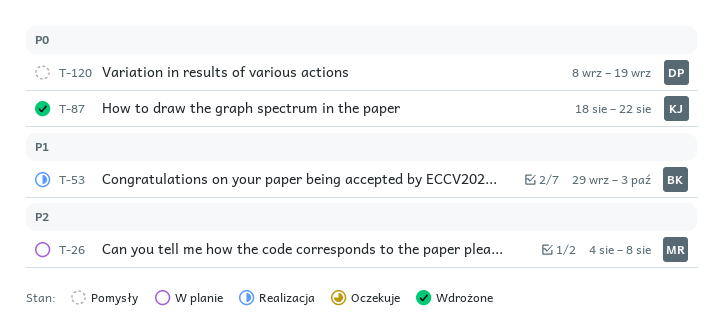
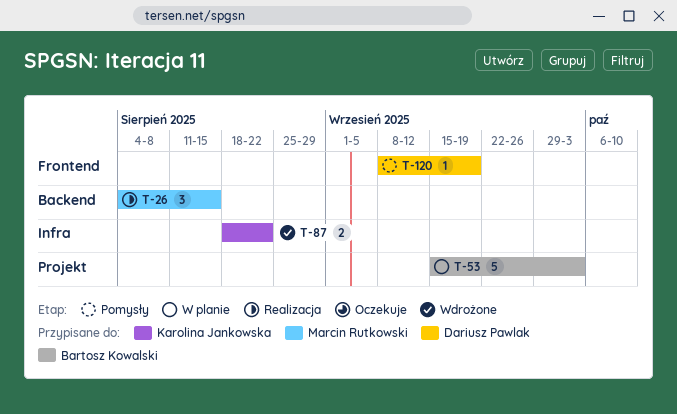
T-26, status: W planie -> Realizacja
T-26, due: Aug 8 -> Aug 15
T-53, status: Realizacja -> W planie
T-53, start: Sep 29 -> Sep 15

